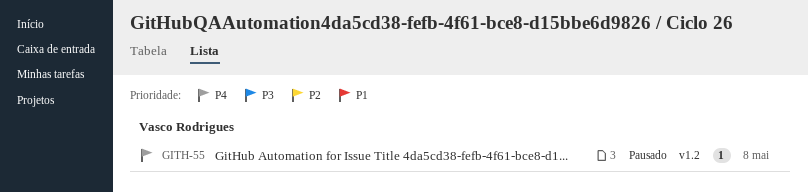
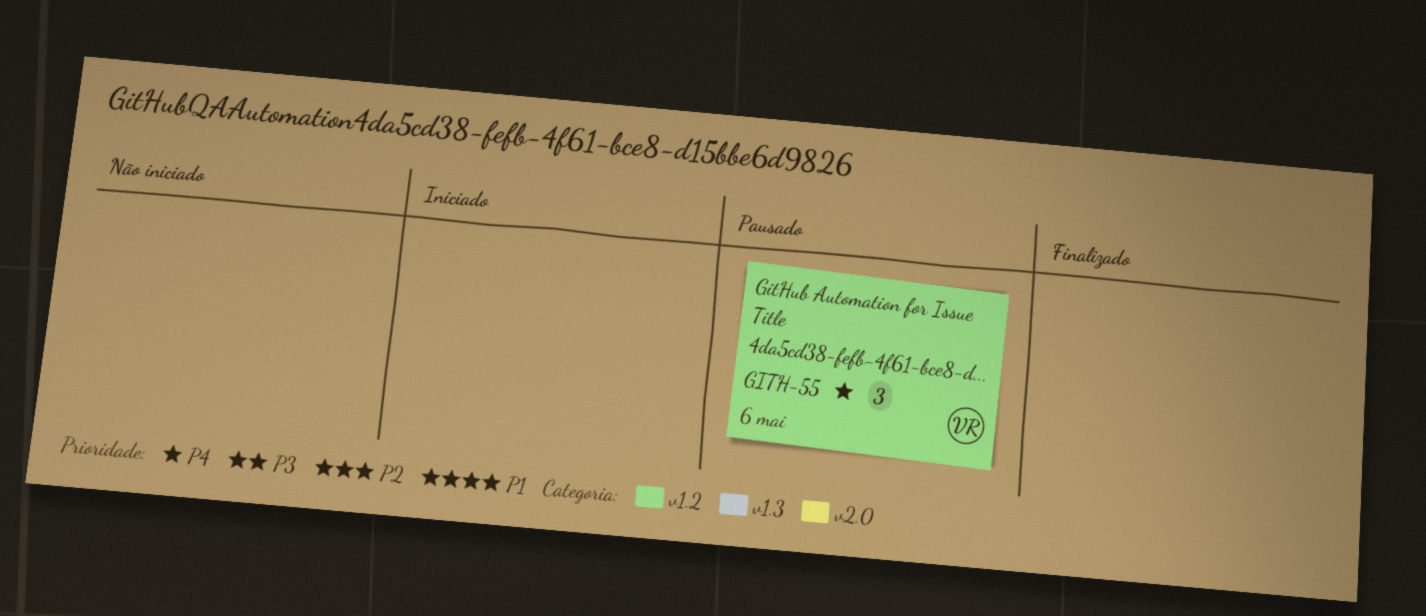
GITH-55, estimate: 1 -> 3
GITH-55, due: May 8 -> May 6

